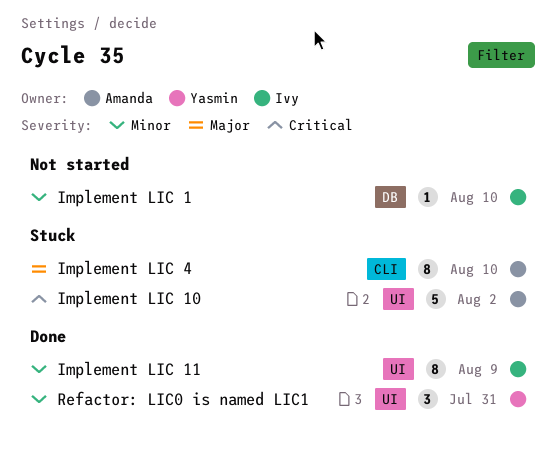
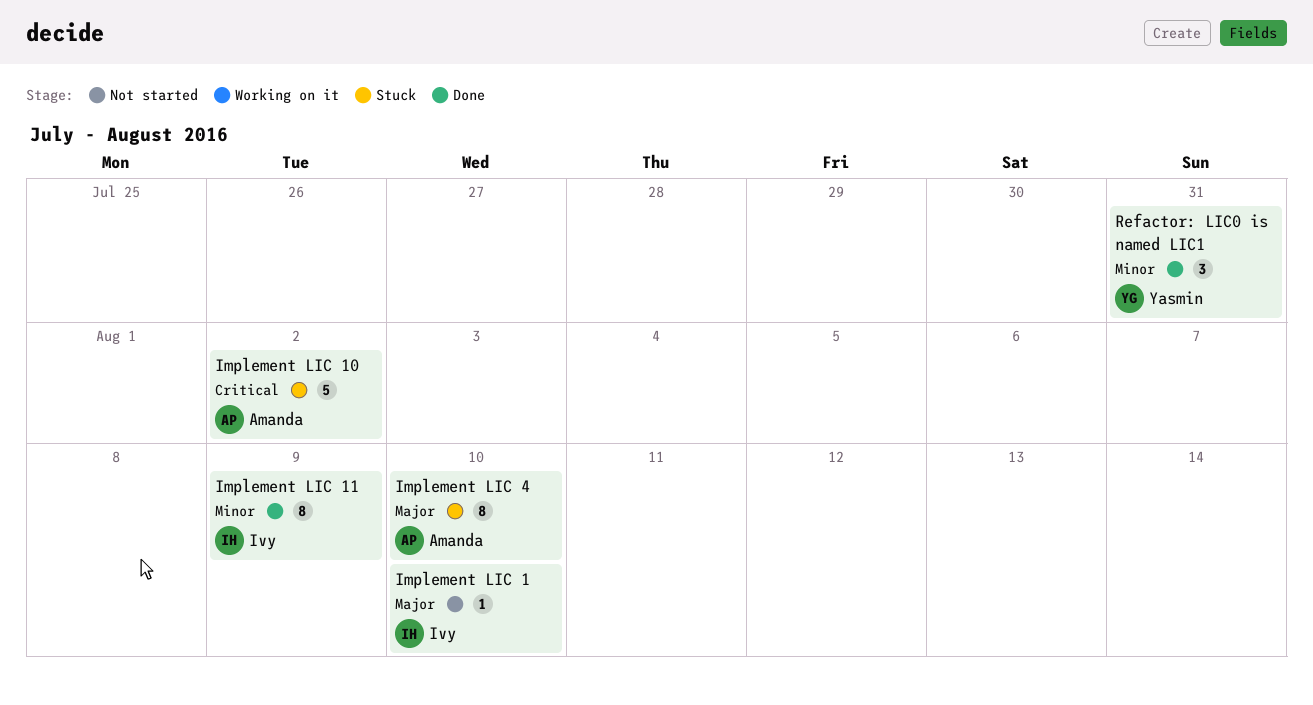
Implement LIC 1, priority: Minor -> Major

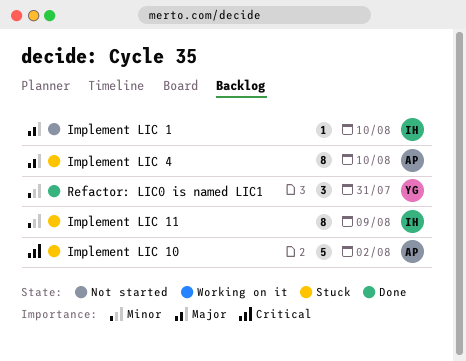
Implement LIC 11, status: Done -> Stuck

